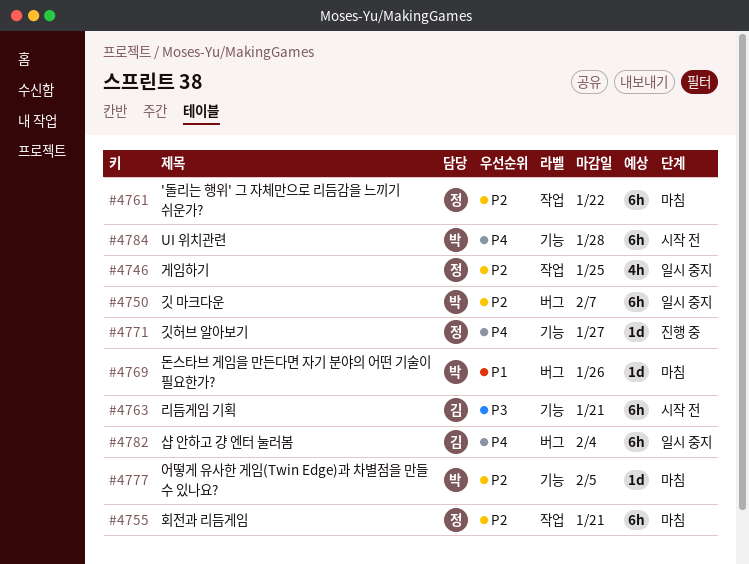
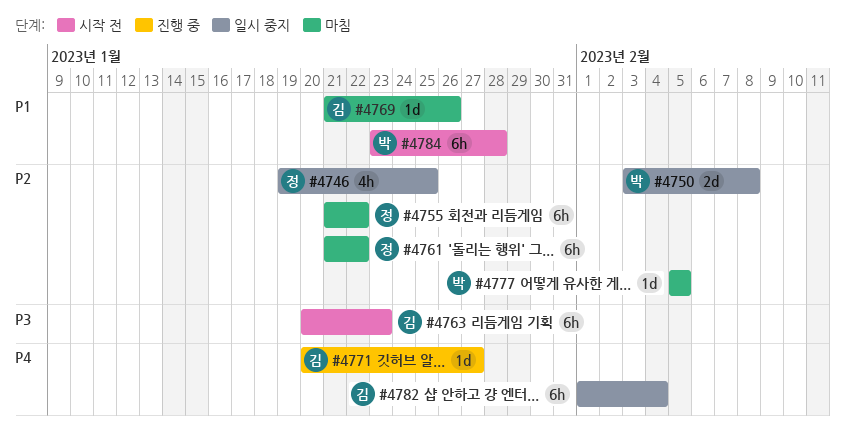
#4750, estimate: 6h -> 2d
#4750, due: Feb 7 -> Feb 8
#4755, due: Jan 21 -> Jan 22
#4763, due: Jan 21 -> Jan 23
#4769, owner: 박 -> 김
#4771, owner: 정 -> 김
#4784, priority: P4 -> P1

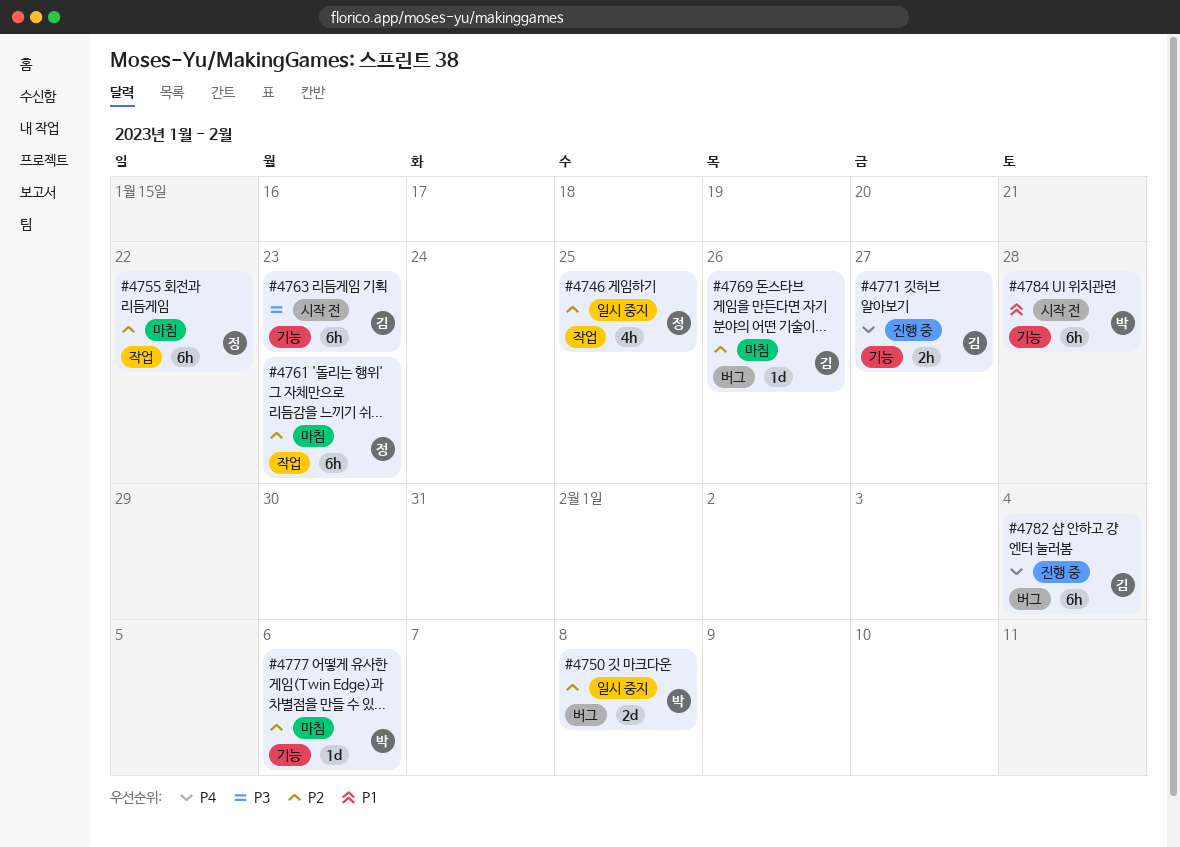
#4761, due: Jan 22 -> Jan 23
#4769, priority: P1 -> P2
#4771, estimate: 1d -> 2h
#4777, due: Feb 5 -> Feb 6
#4782, status: 일시 중지 -> 진행 중

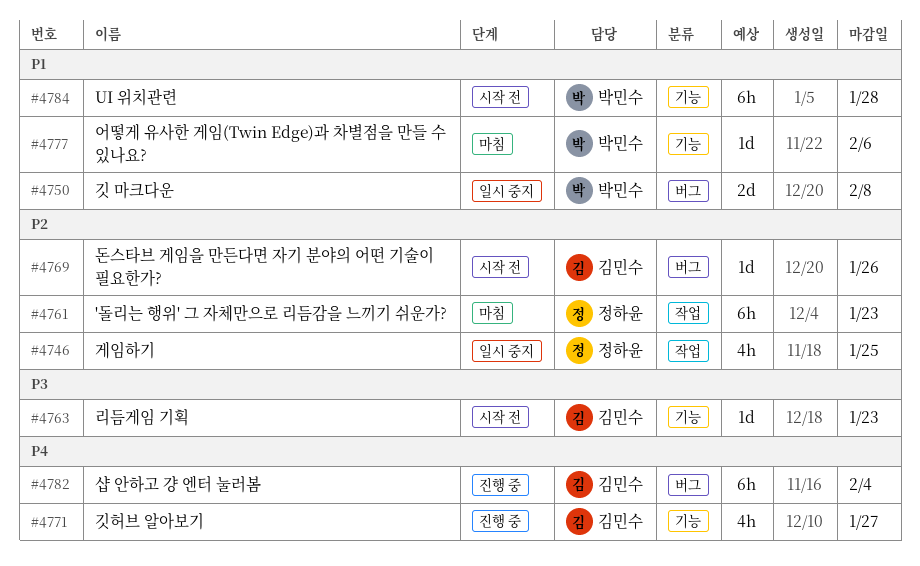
#4750, priority: P2 -> P1
#4755: present -> none
#4763, estimate: 6h -> 1d
#4769, status: 마침 -> 시작 전
#4771, estimate: 2h -> 4h
#4777, priority: P2 -> P1

